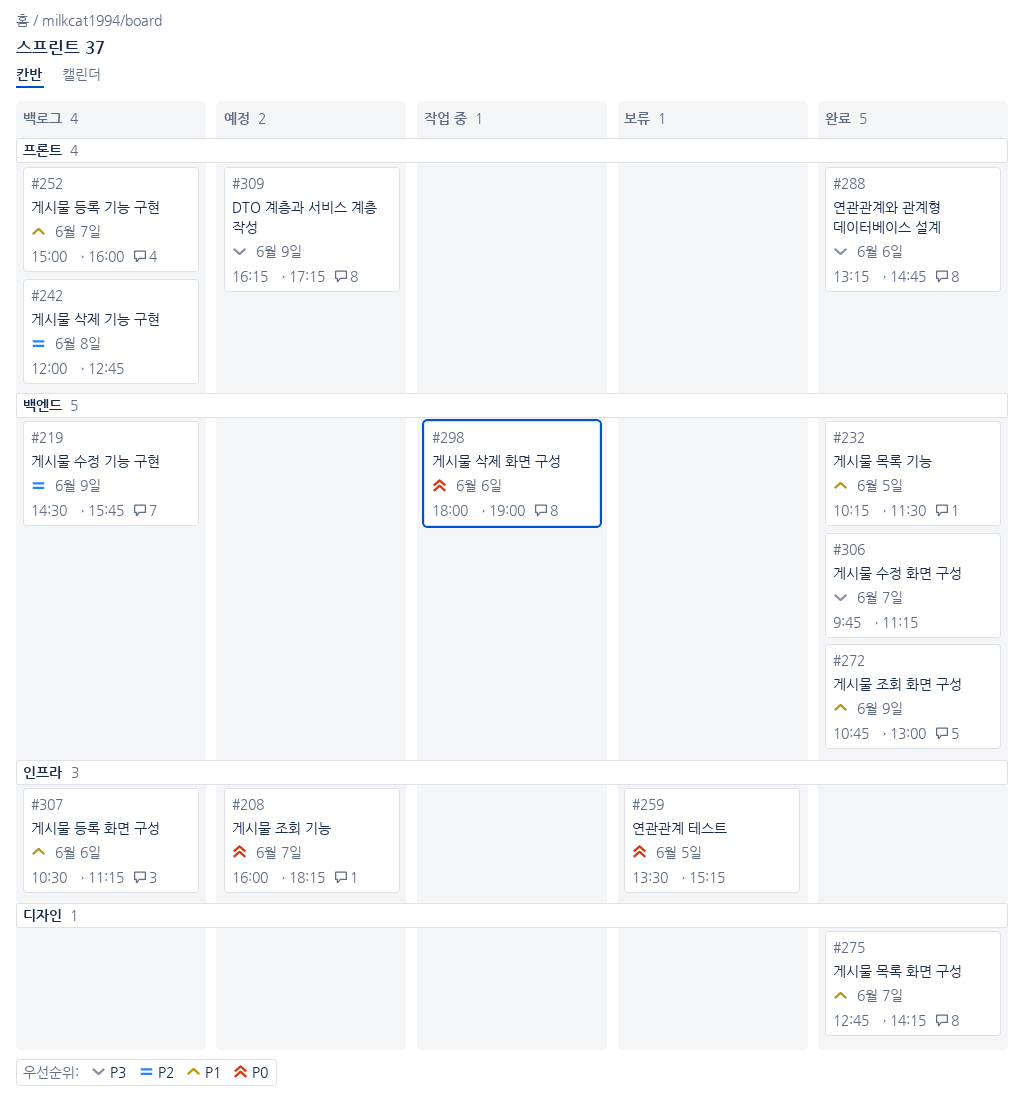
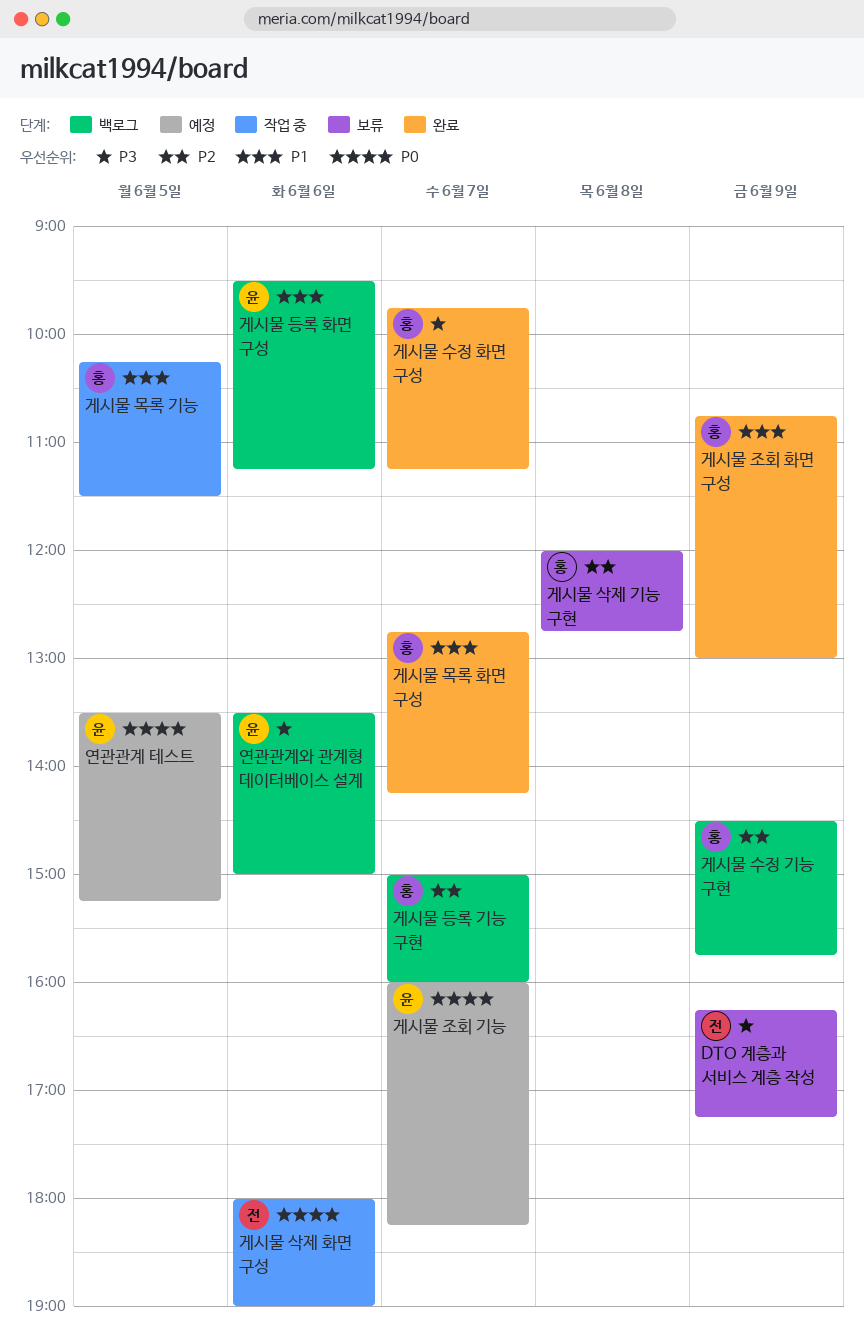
DTO 계층과 서비스 계층 작성, status: 예정 -> 보류
게시물 등록 기능 구현, priority: P1 -> P2
게시물 등록 화면 구성, begins: 10:30 -> 09:30
게시물 목록 기능, status: 완료 -> 작업 중
게시물 삭제 기능 구현, status: 백로그 -> 보류
연관관계 테스트, status: 보류 -> 예정
연관관계와 관계형 데이터베이스 설계, status: 완료 -> 백로그
연관관계와 관계형 데이터베이스 설계, begins: 13:15 -> 13:30
연관관계와 관계형 데이터베이스 설계, ends: 14:45 -> 15:00

